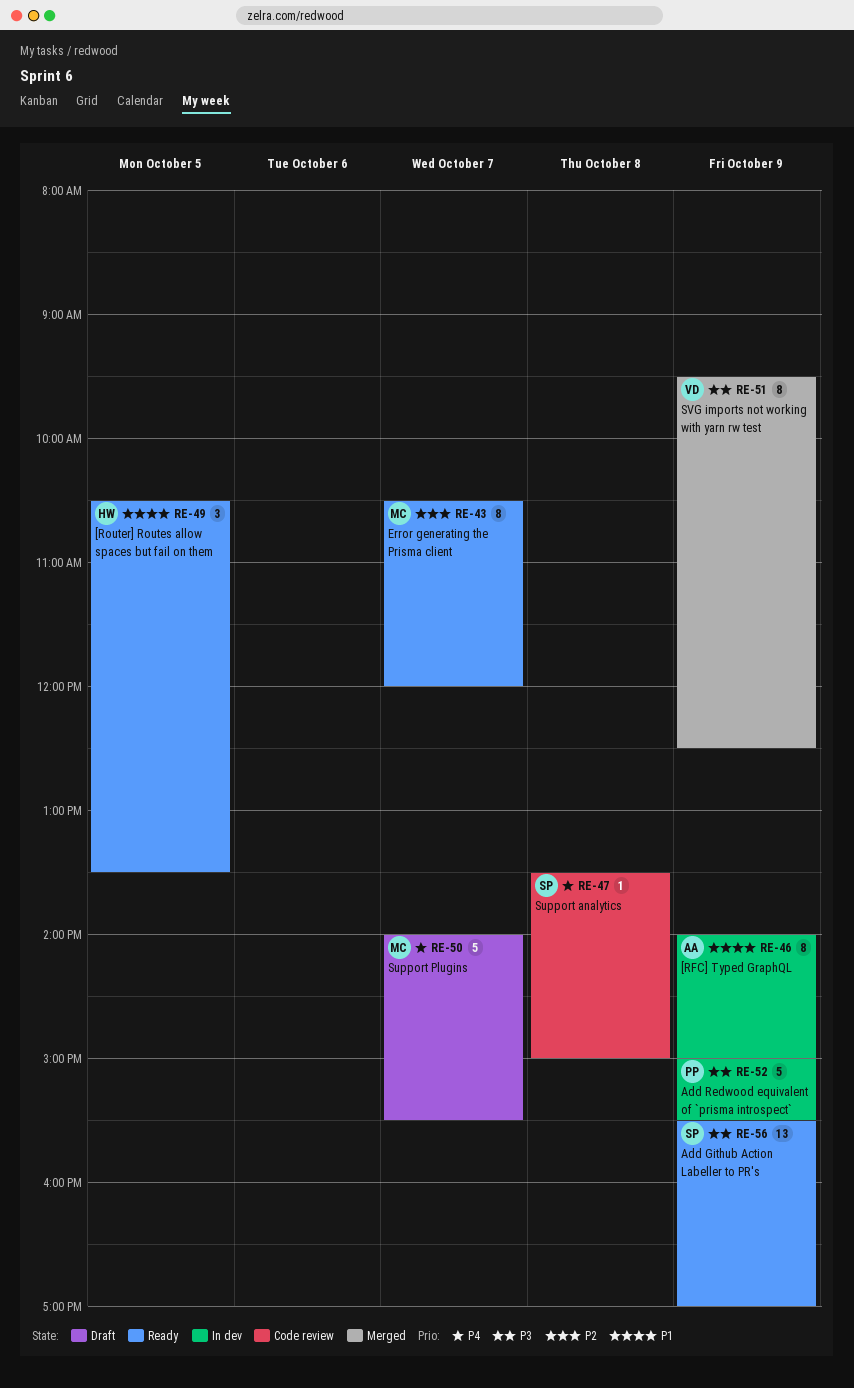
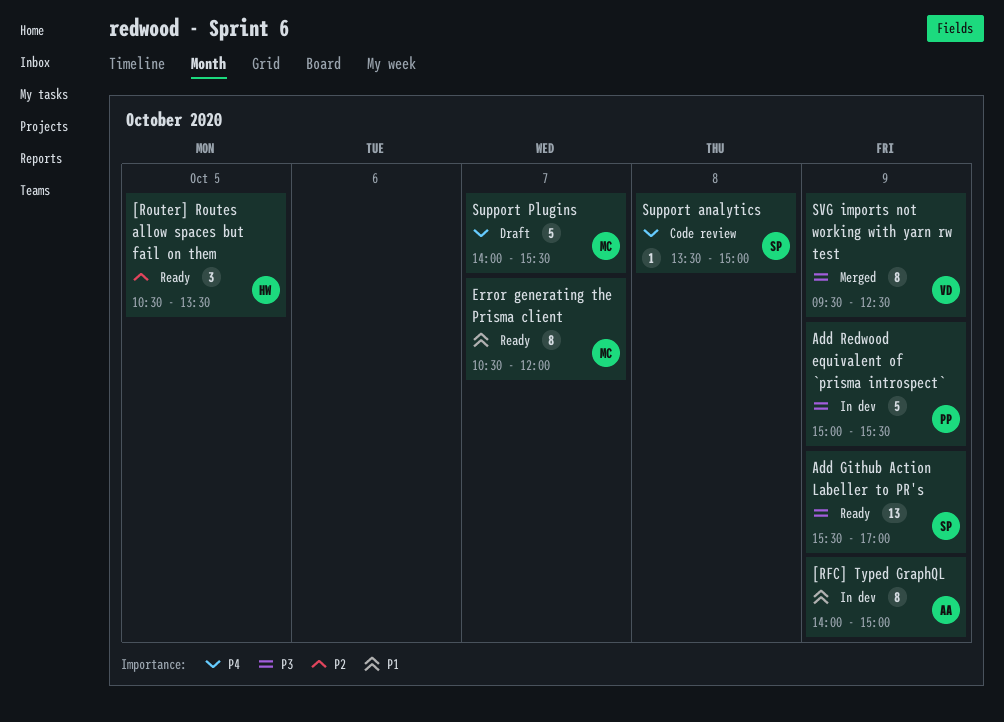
[Router] Routes allow spaces but fail on them, priority: P1 -> P2
Error generating the Prisma client, priority: P2 -> P1

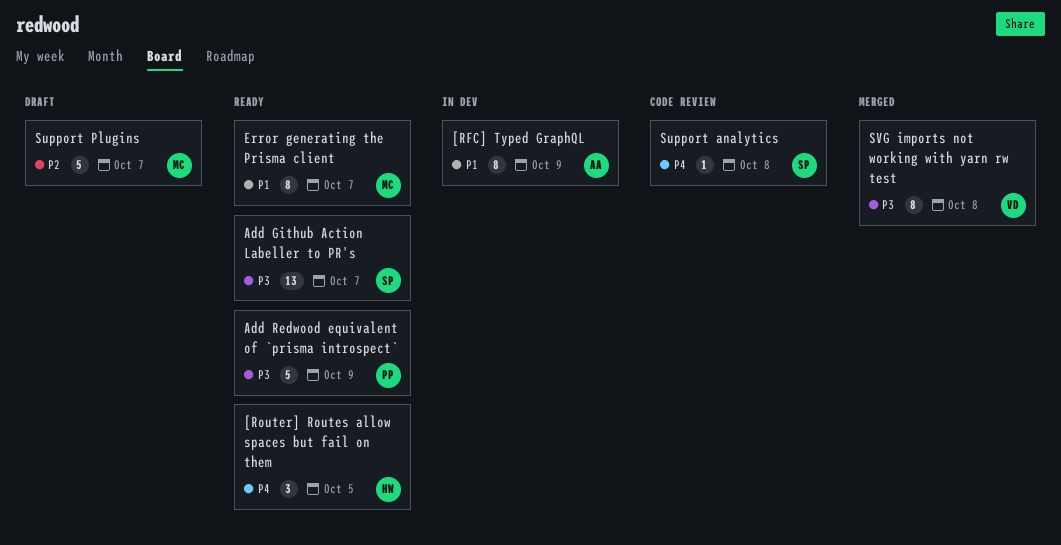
[Router] Routes allow spaces but fail on them, priority: P2 -> P4
Add Github Action Labeller to PR's, day: Oct 9 -> Oct 7
Add Redwood equivalent of `prisma introspect`, status: In dev -> Ready
Support Plugins, priority: P4 -> P2
SVG imports not working with yarn rw test, day: Oct 9 -> Oct 8

